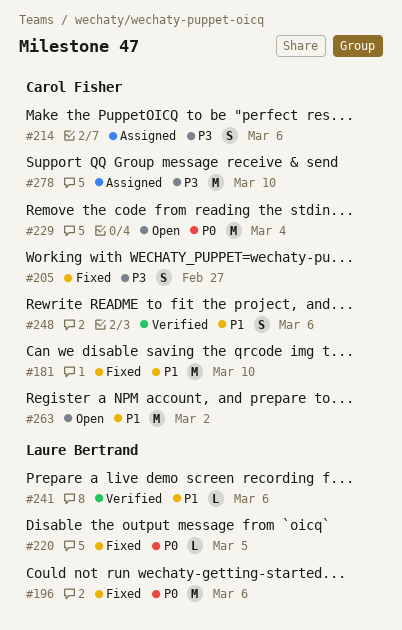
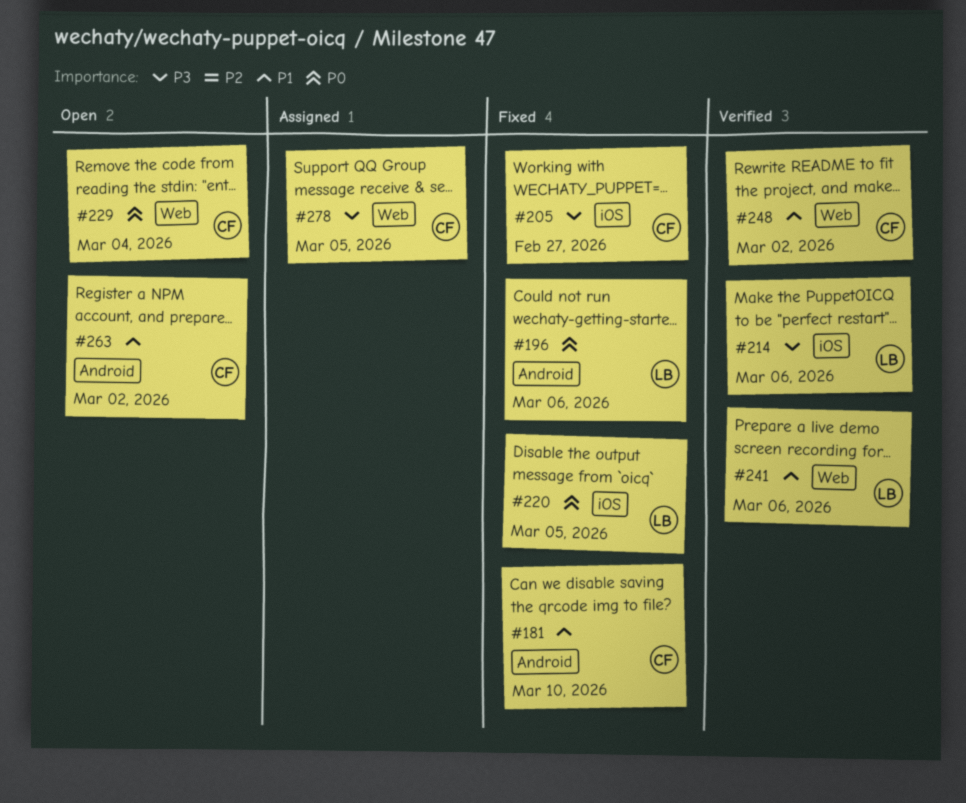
#214, status: Assigned -> Verified
#214, owner: Carol Fisher -> Laure Bertrand
#248, due: Mar 6 -> Mar 2
#278, due: Mar 10 -> Mar 5

